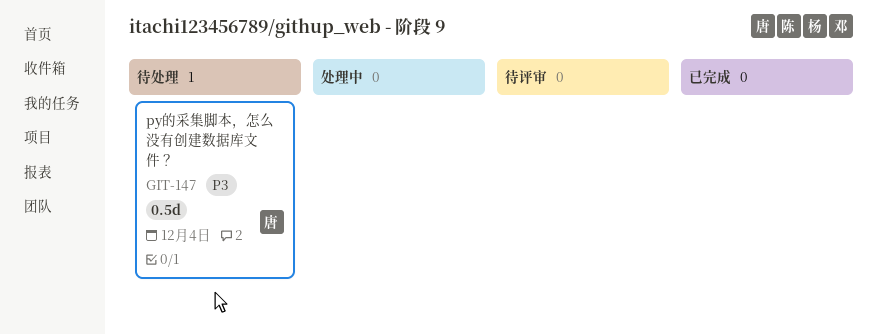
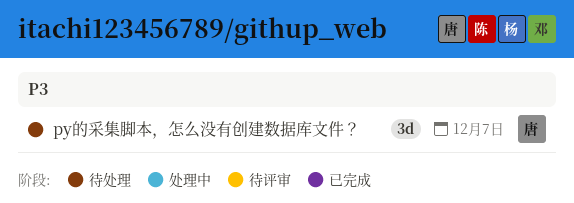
py的采集脚本，怎么没有创建数据库文件？, estimate: 0.5d -> 3d
py的采集脚本，怎么没有创建数据库文件？, due: Dec 4 -> Dec 7

